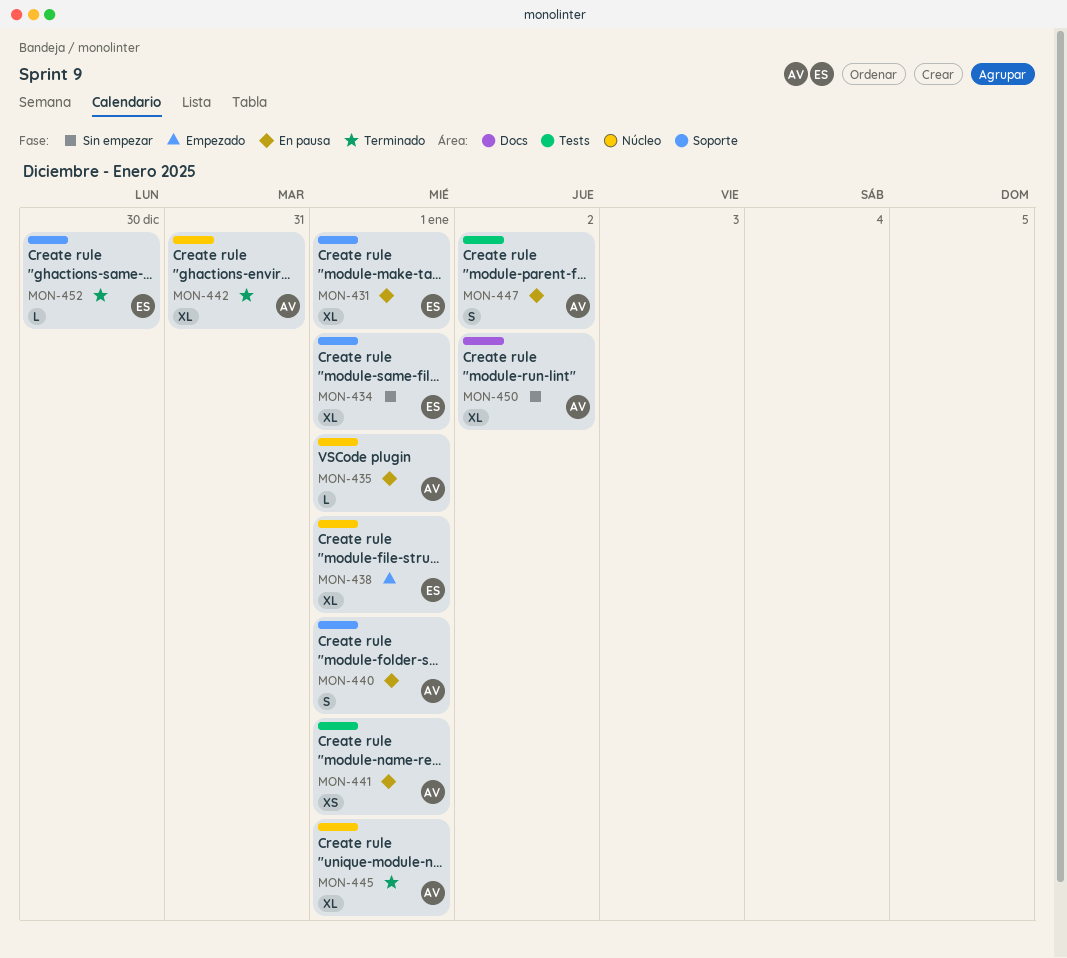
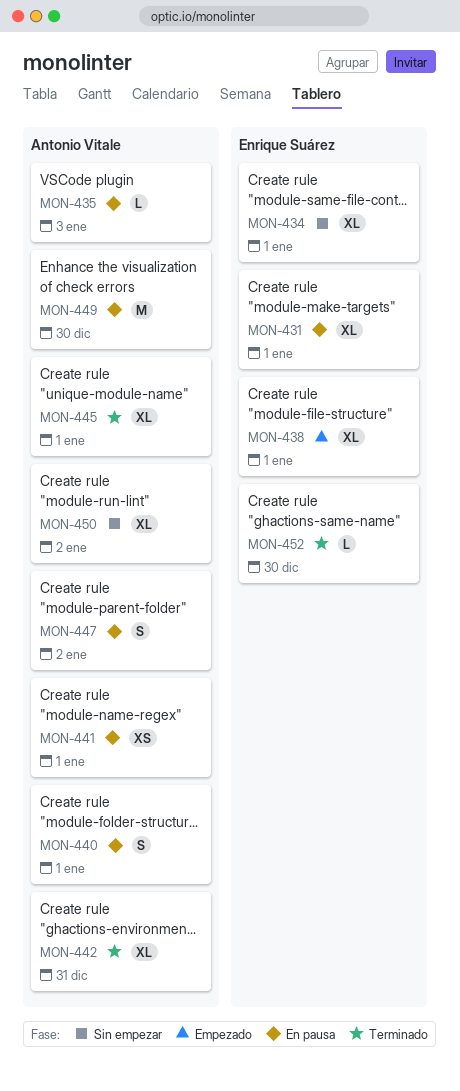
MON-435, due: Jan 1 -> Jan 3
MON-449: none -> present

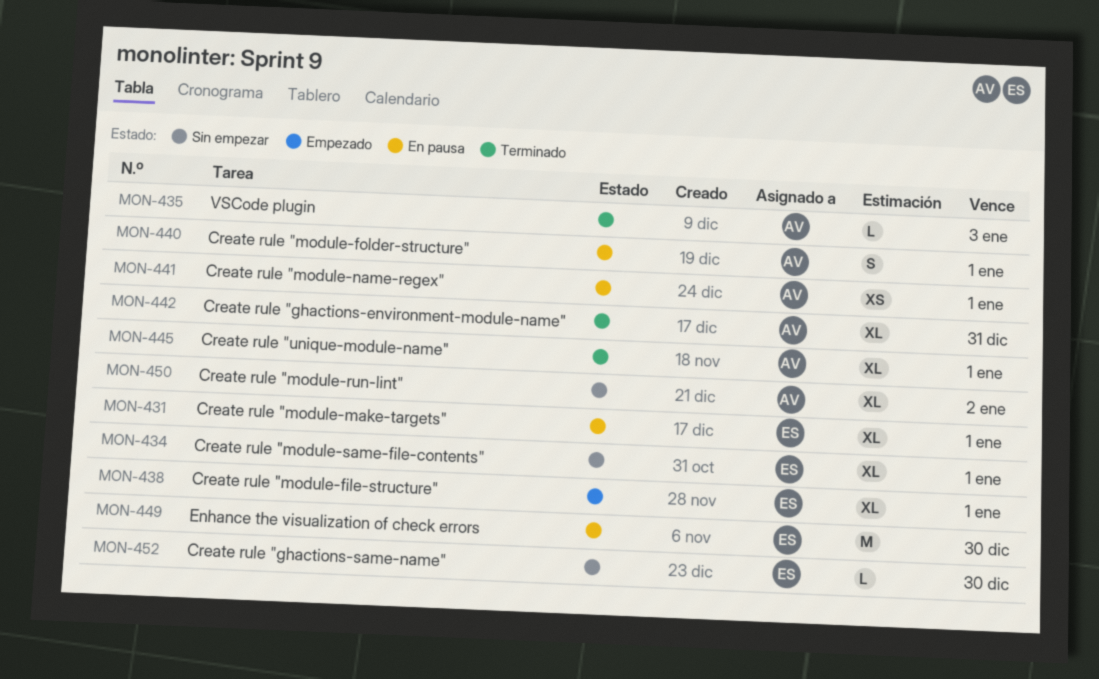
MON-435, status: En pausa -> Terminado
MON-447: present -> none
MON-449, owner: Antonio Vitale -> Enrique Suárez
MON-452, status: Terminado -> Sin empezar

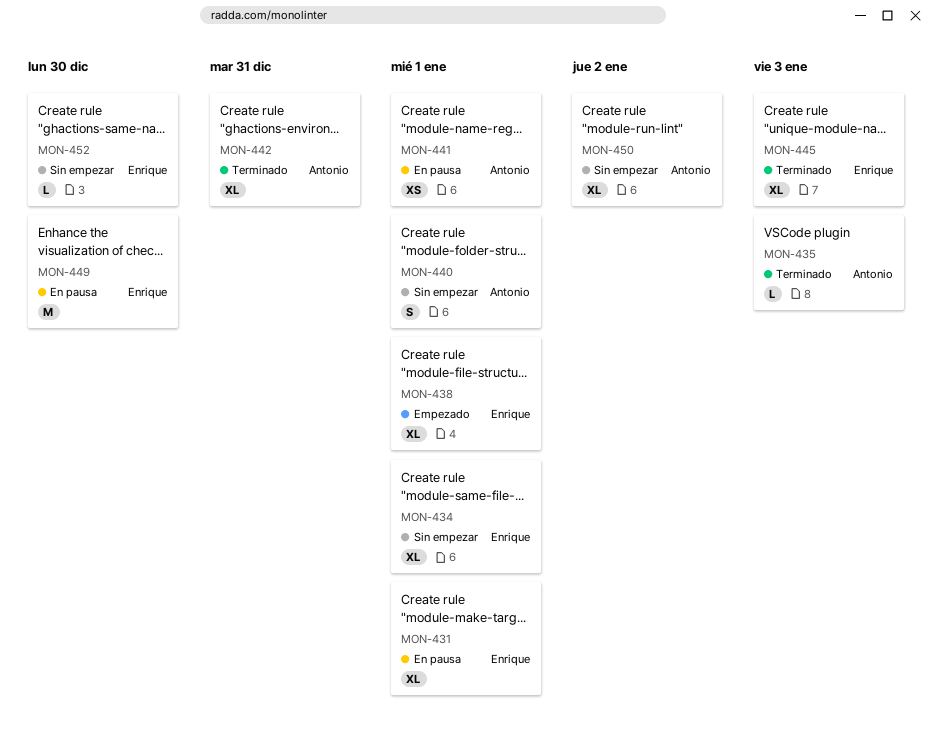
MON-440, status: En pausa -> Sin empezar
MON-445, owner: Antonio -> Enrique
MON-445, due: Jan 1 -> Jan 3

